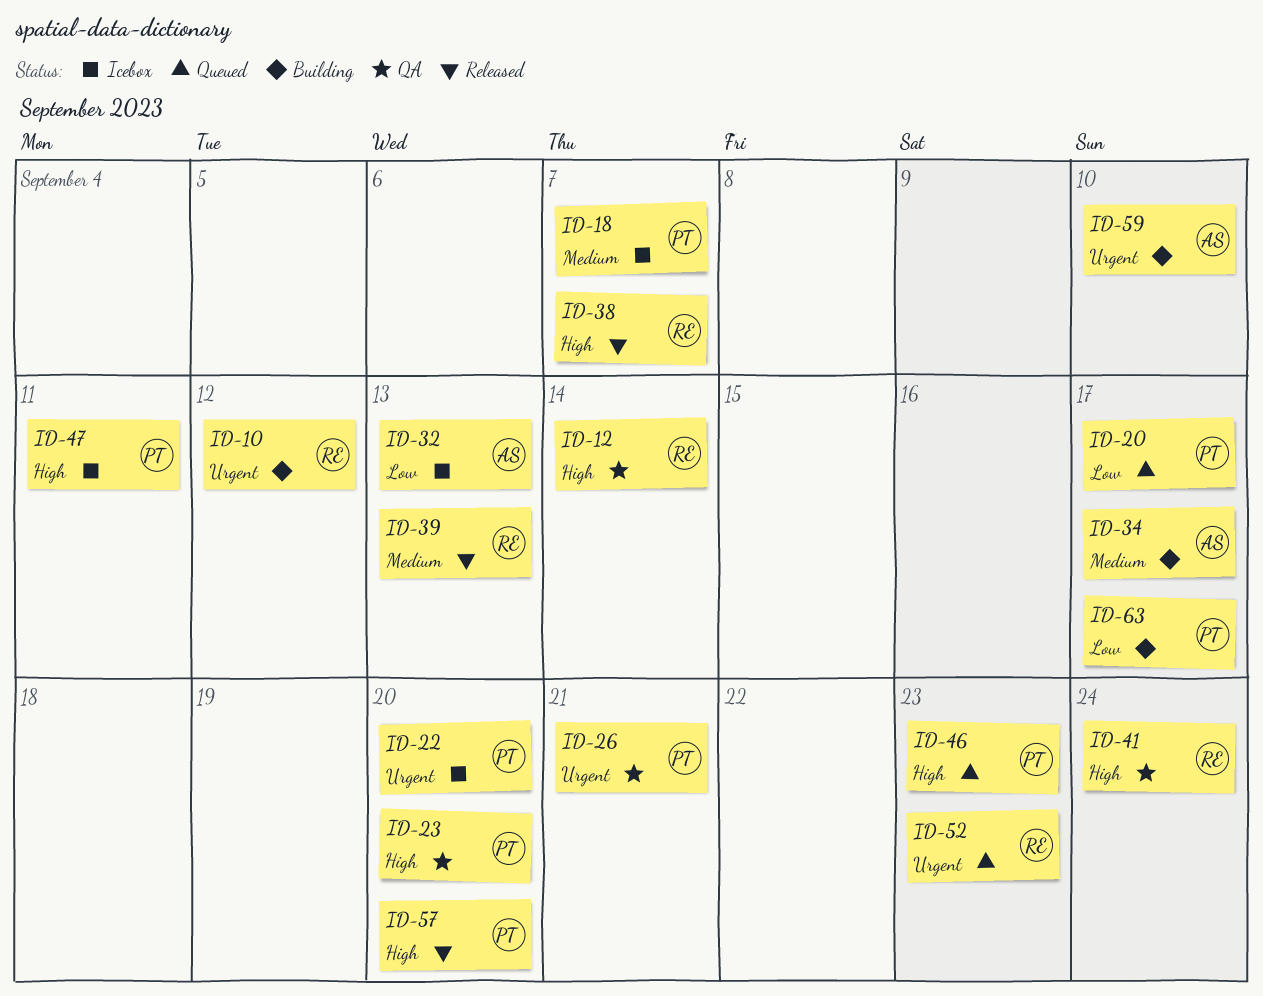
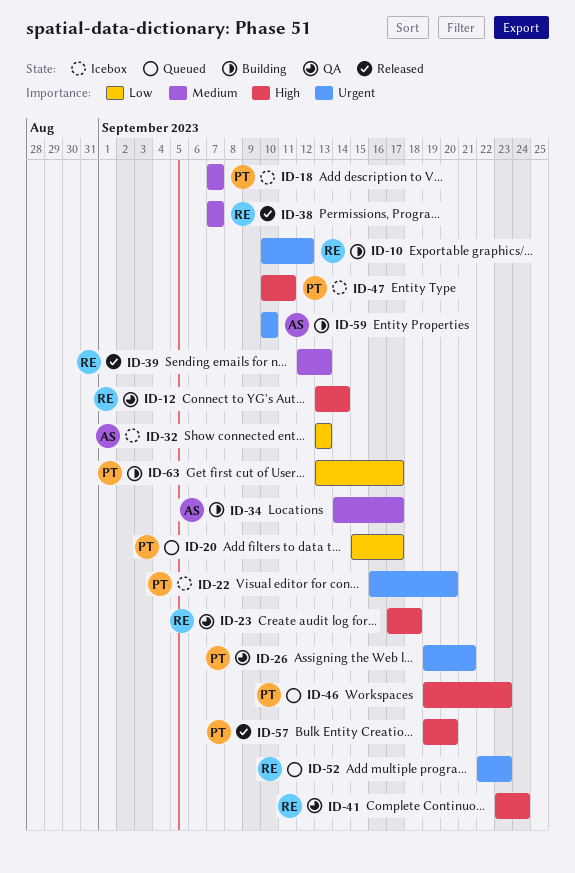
ID-23, owner: PT -> RE
ID-23, due: Sep 20 -> Sep 18
ID-38, priority: High -> Medium

